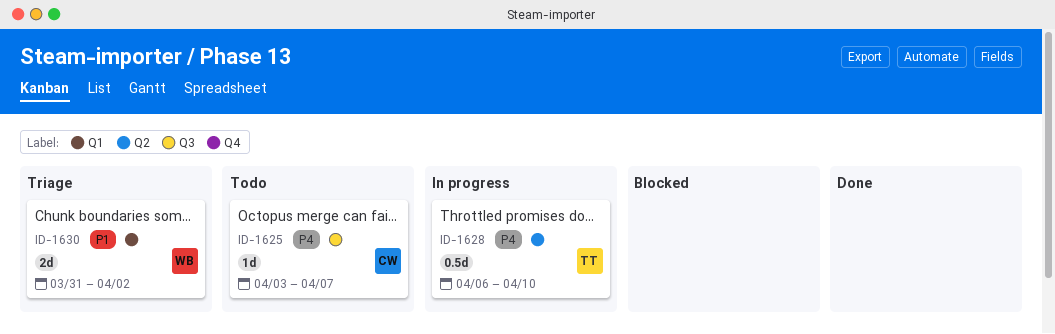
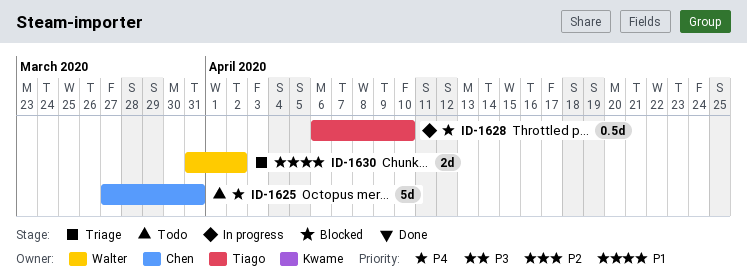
ID-1625, estimate: 1d -> 5d
ID-1625, start: Apr 3 -> Mar 27
ID-1625, due: Apr 7 -> Mar 31

